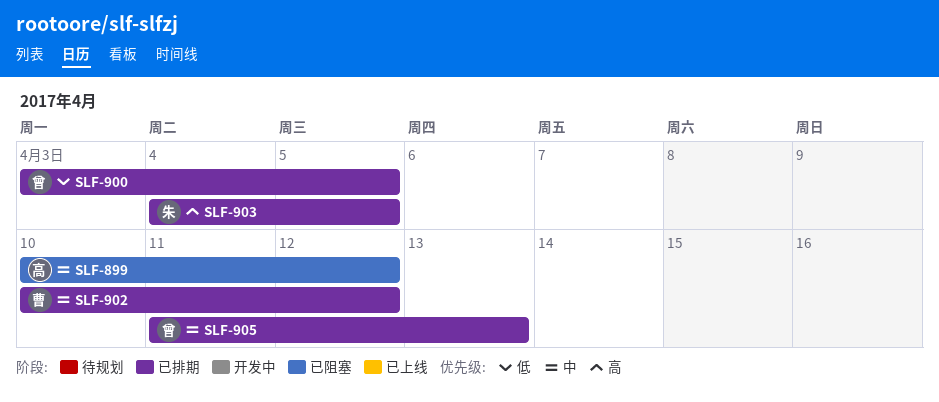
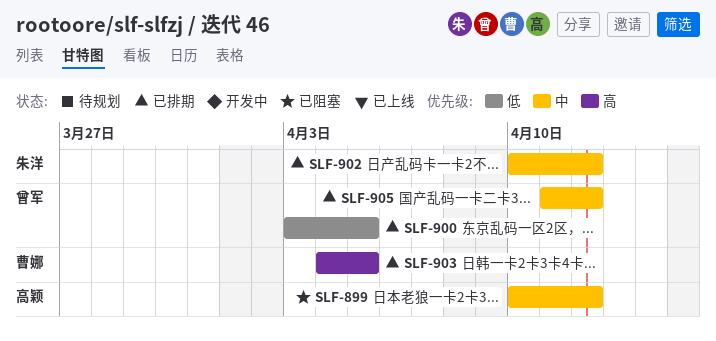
SLF-902, owner: 曹娜 -> 朱洋
SLF-903, owner: 朱洋 -> 曹娜
SLF-905, due: Apr 13 -> Apr 12

